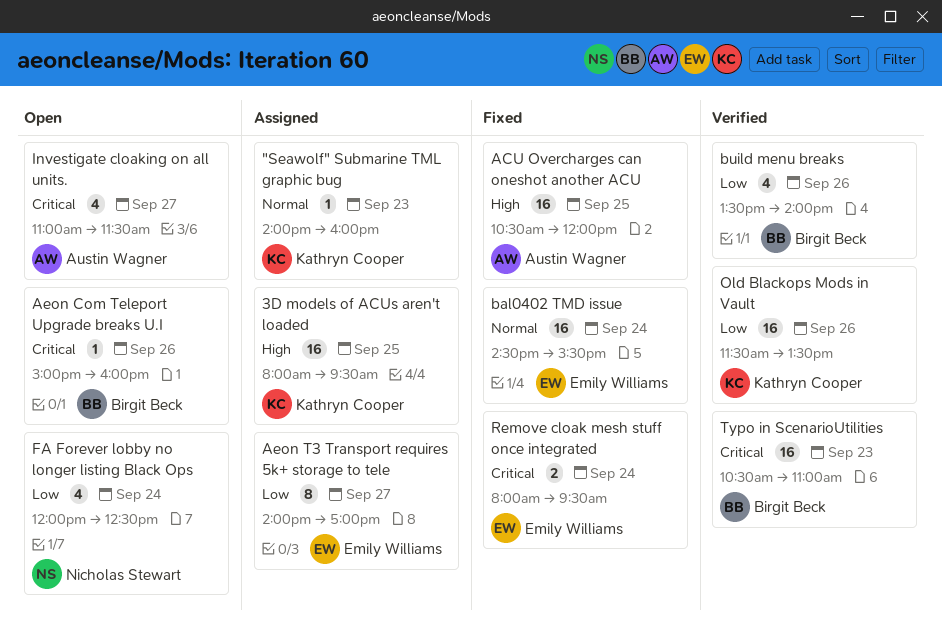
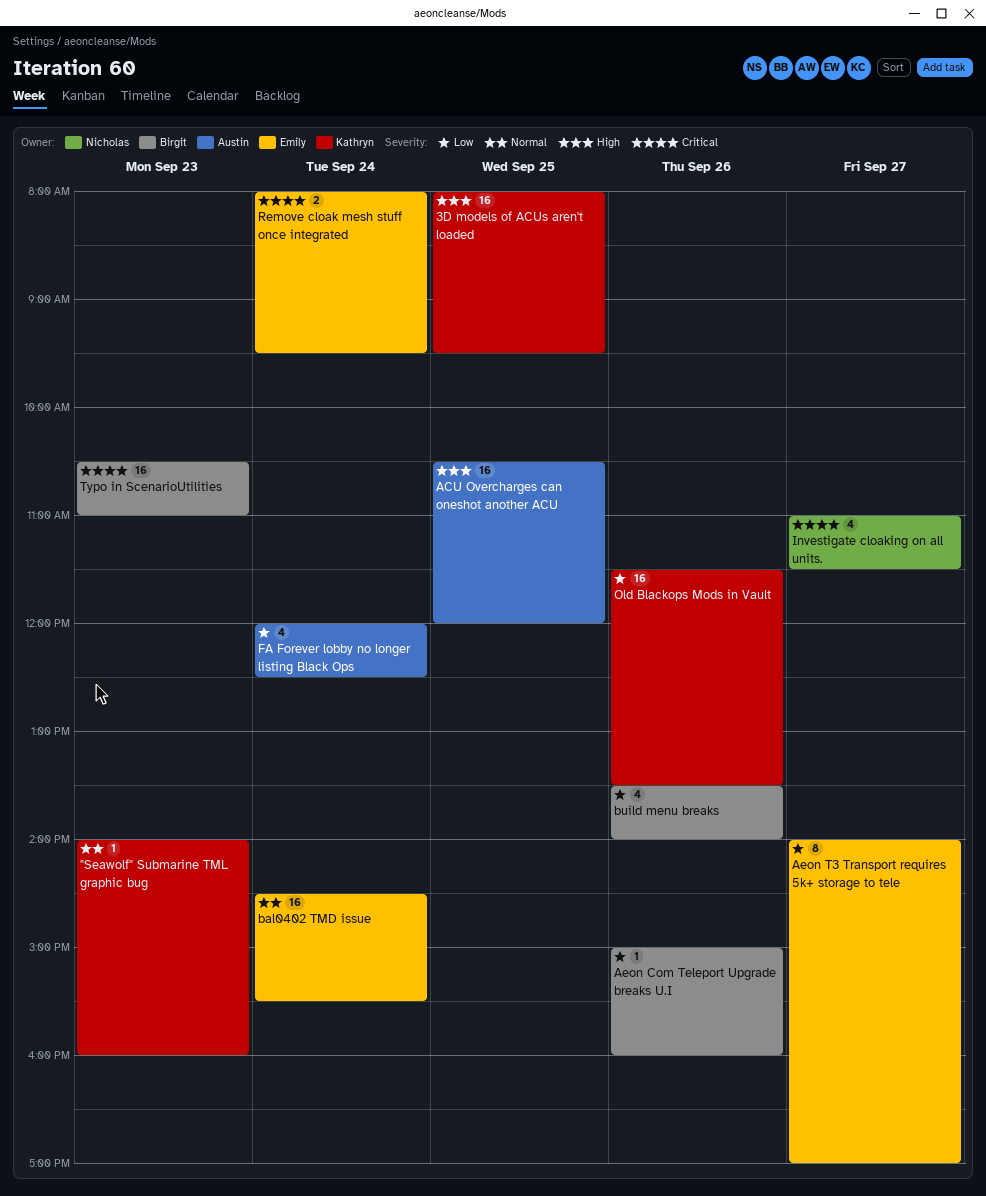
Aeon Com Teleport Upgrade breaks U.I, priority: Critical -> Low
FA Forever lobby no longer listing Black Ops, owner: Nicholas Stewart -> Austin Wagner
Investigate cloaking on all units., owner: Austin Wagner -> Nicholas Stewart

